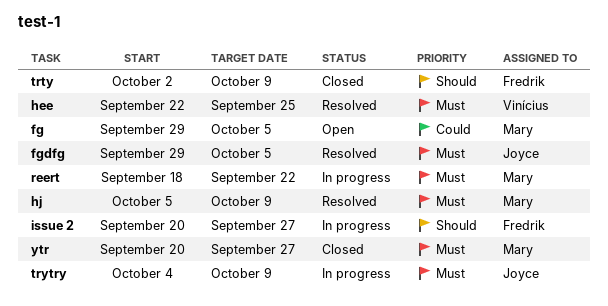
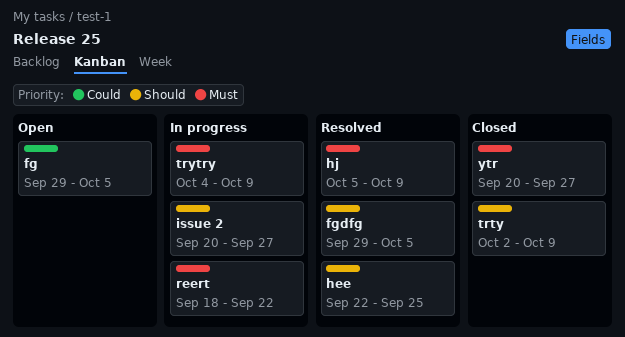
fgdfg, priority: Must -> Should
hee, priority: Must -> Should

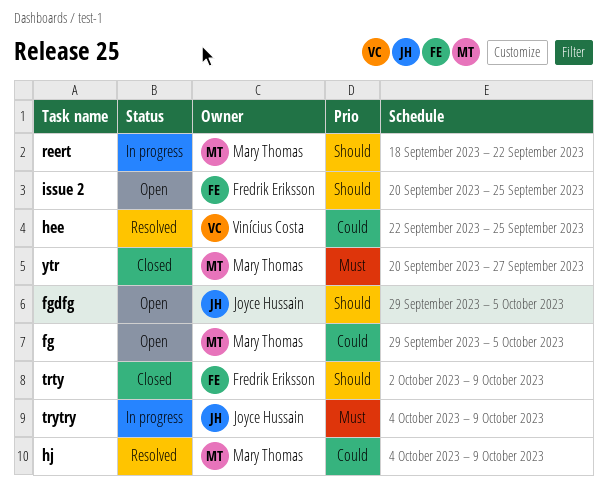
fgdfg, status: Resolved -> Open
hee, priority: Should -> Could
hj, priority: Must -> Could
hj, start: Oct 5 -> Oct 4
issue 2, status: In progress -> Open
issue 2, due: Sep 27 -> Sep 25
reert, priority: Must -> Should

